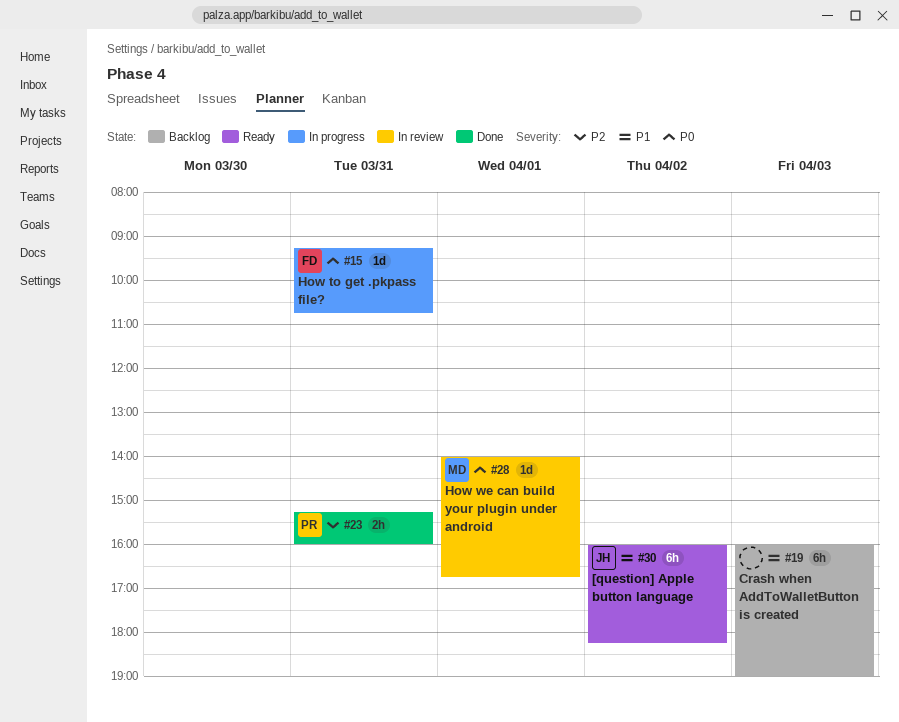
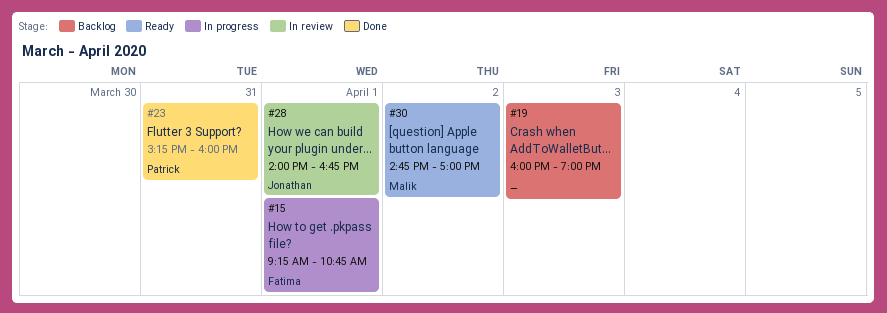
#15, day: Mar 31 -> Apr 1
#28, owner: Malik -> Jonathan
#30, owner: Jonathan -> Malik
#30, begins: 16:00 -> 14:45
#30, ends: 18:15 -> 17:00

